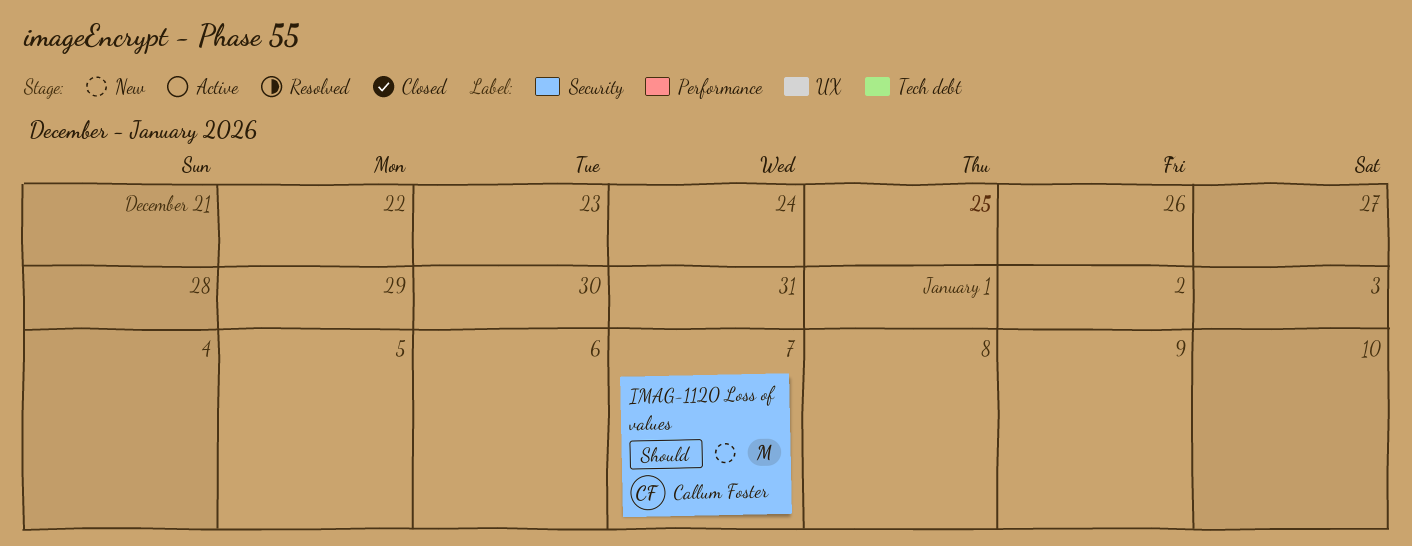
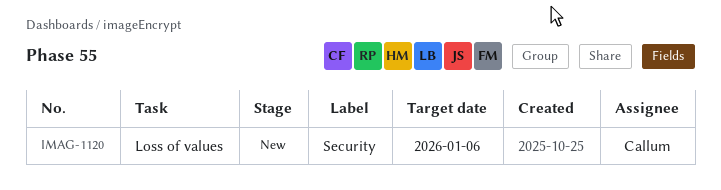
IMAG-1120, due: Jan 7 -> Jan 6

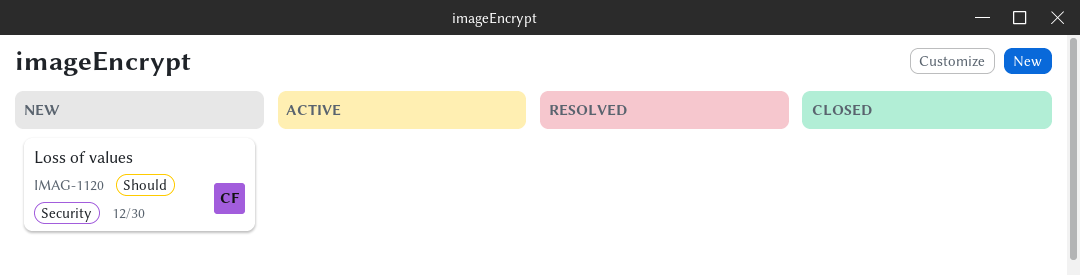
IMAG-1120, due: Jan 6 -> Dec 30

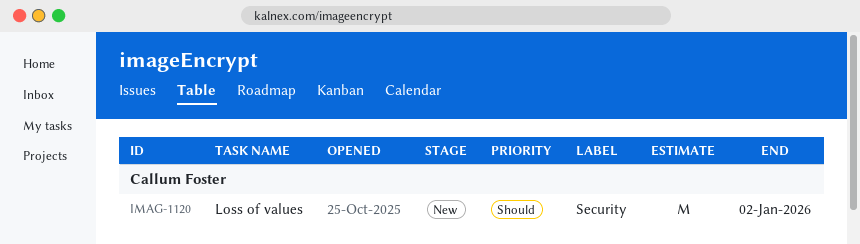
IMAG-1120, due: Dec 30 -> Jan 2

